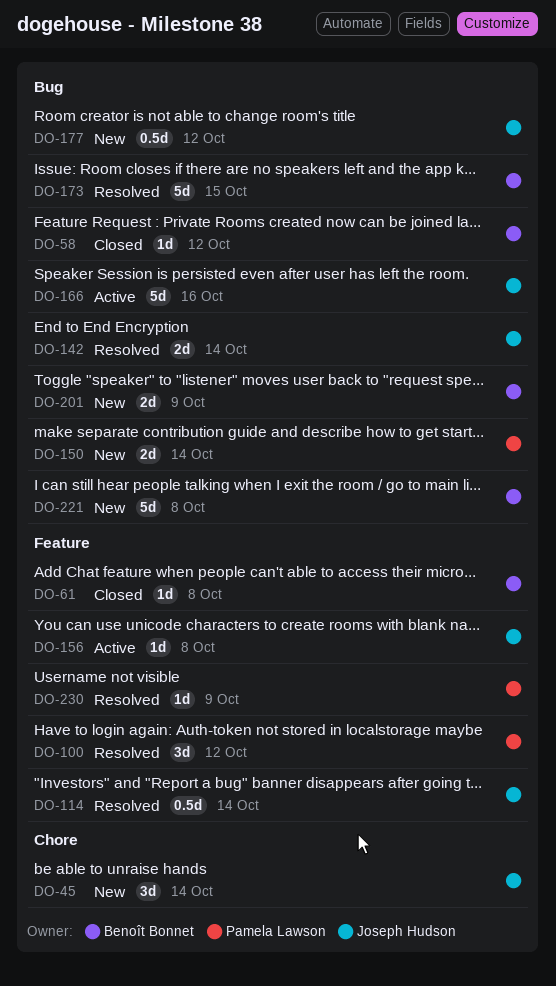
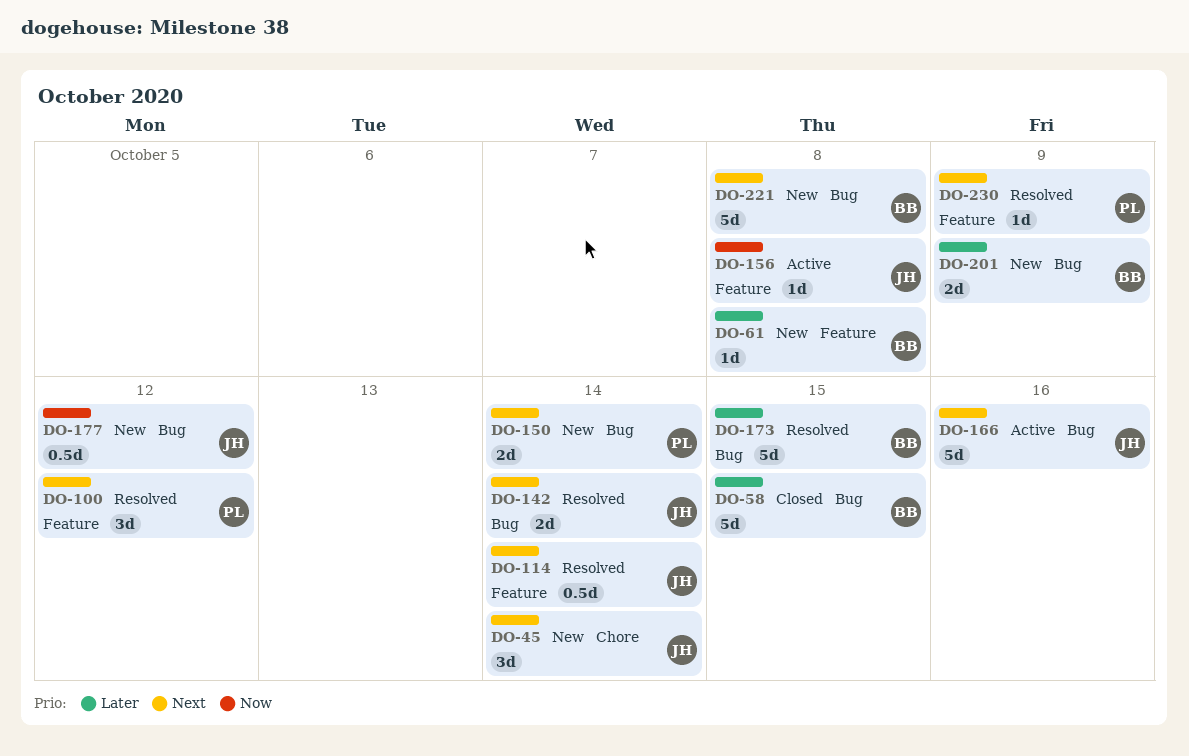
DO-58, estimate: 1d -> 5d
DO-58, due: Oct 12 -> Oct 15
DO-61, status: Closed -> New

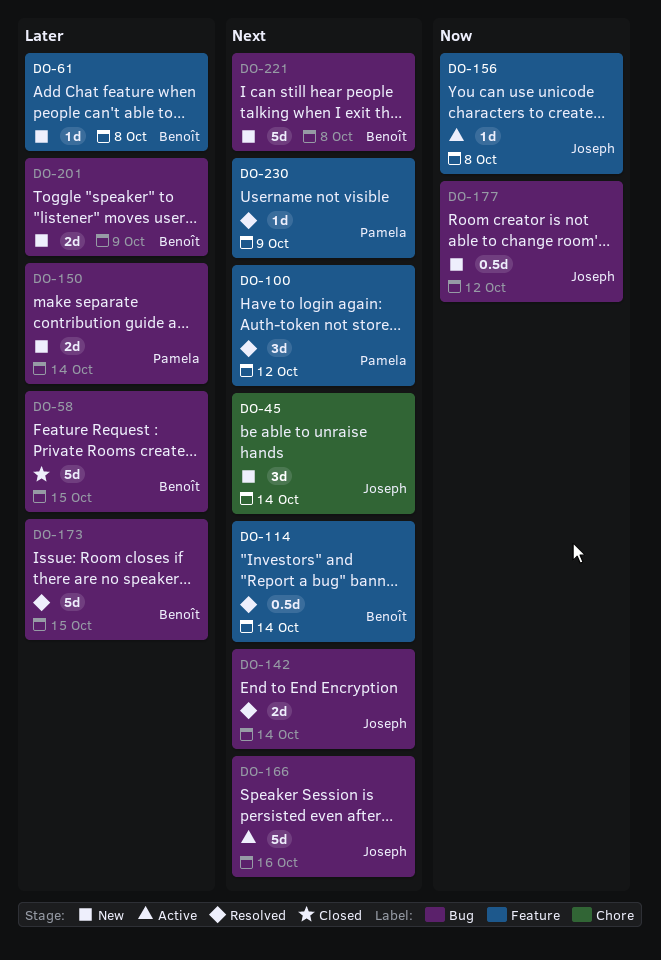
DO-114, owner: Joseph -> Benoît
DO-150, priority: Next -> Later

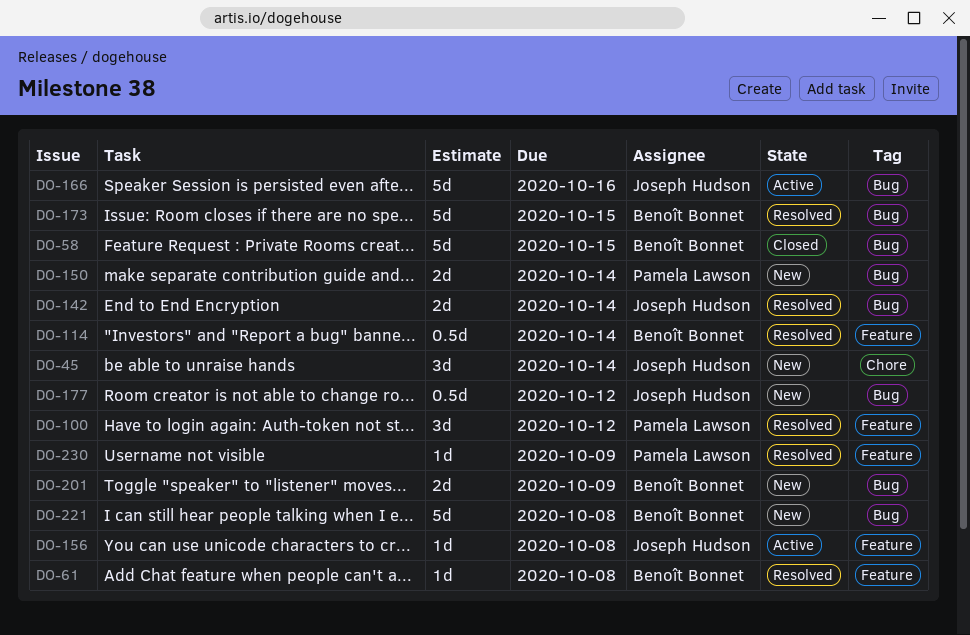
DO-61, status: New -> Resolved

